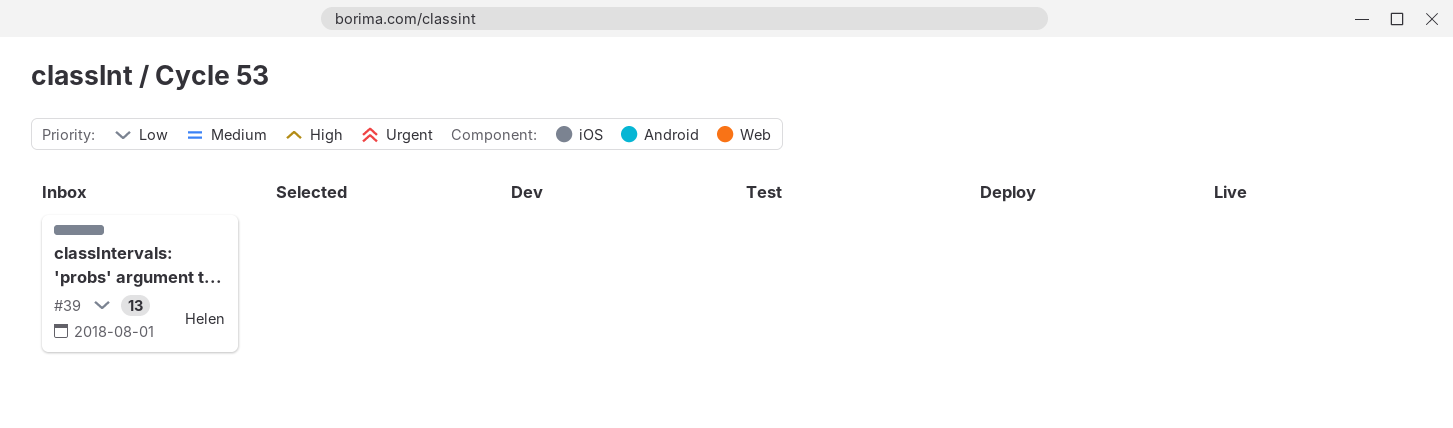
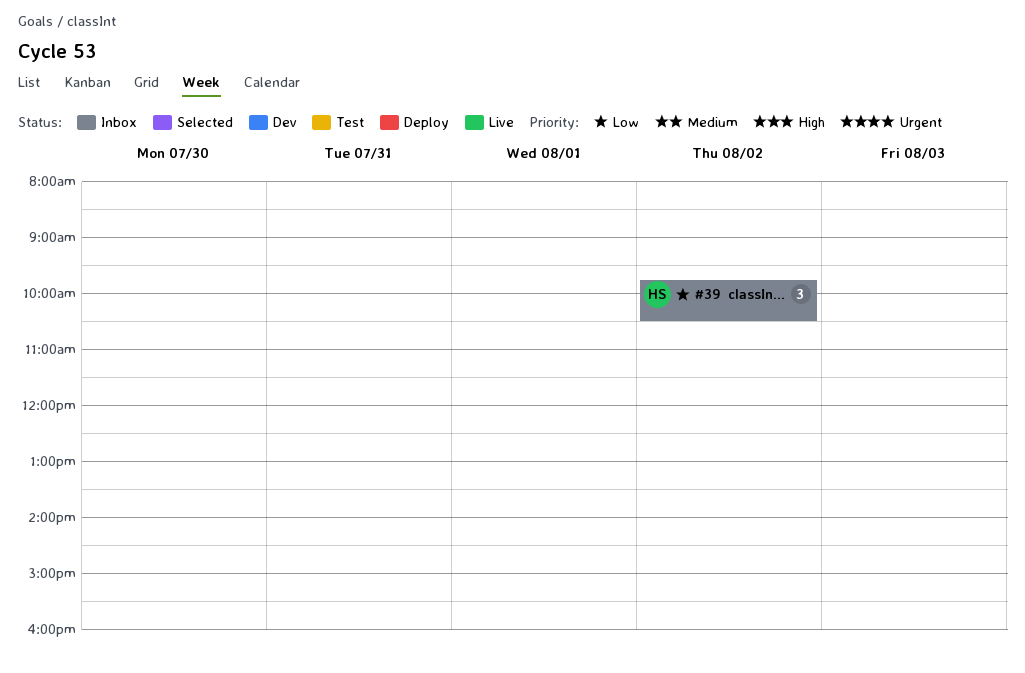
#39, estimate: 13 -> 3
#39, day: Aug 1 -> Aug 2

